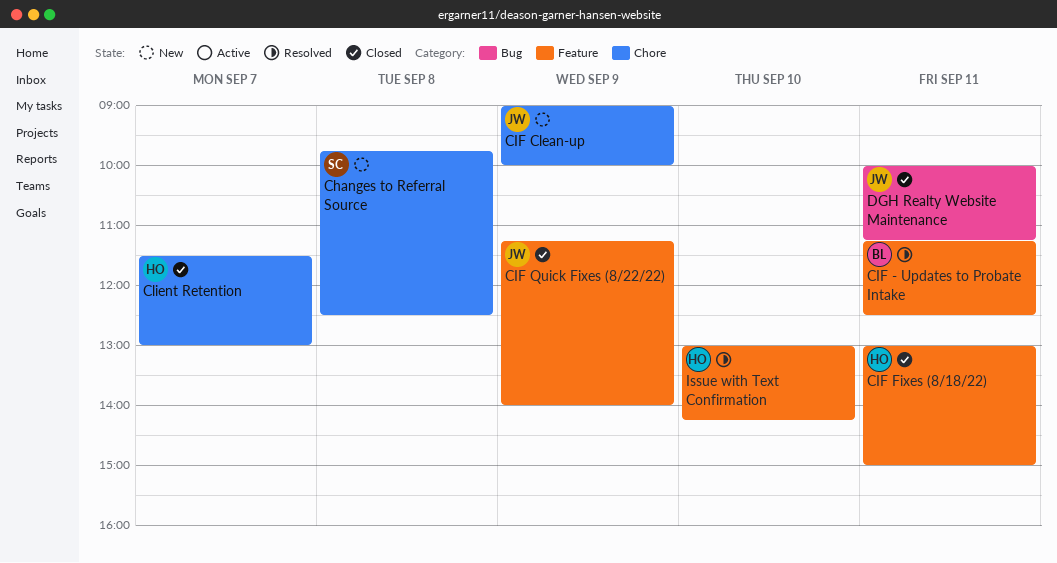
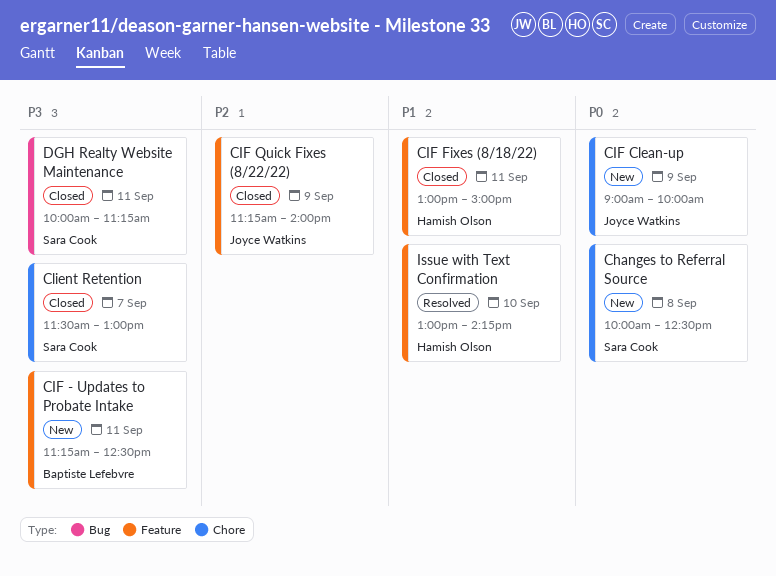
Changes to Referral Source, begins: 09:45 -> 10:00
CIF - Updates to Probate Intake, status: Resolved -> New
Client Retention, owner: Hamish Olson -> Sara Cook
DGH Realty Website Maintenance, owner: Joyce Watkins -> Sara Cook

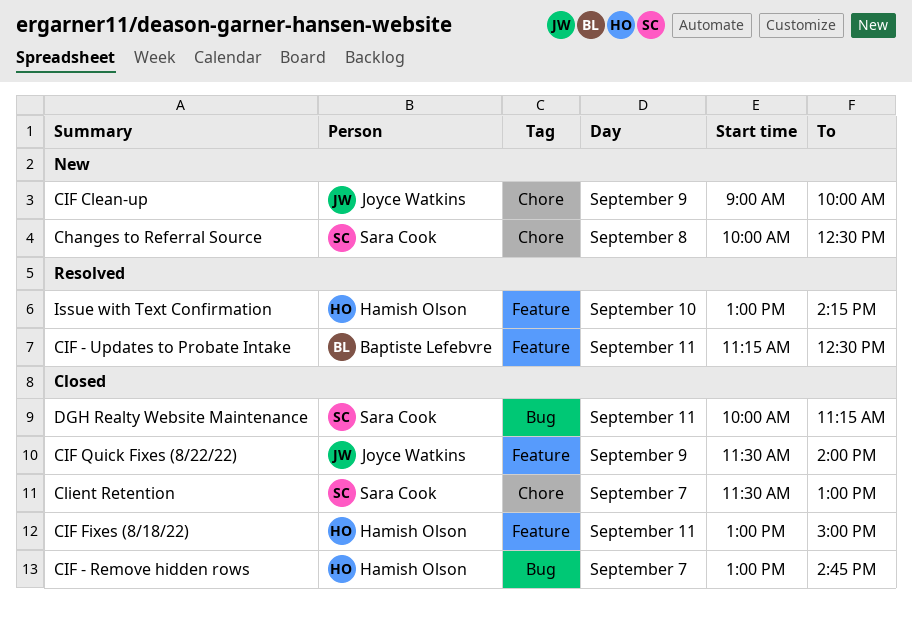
CIF - Remove hidden rows: none -> present
CIF - Updates to Probate Intake, status: New -> Resolved
CIF Quick Fixes (8/22/22), begins: 11:15 -> 11:30

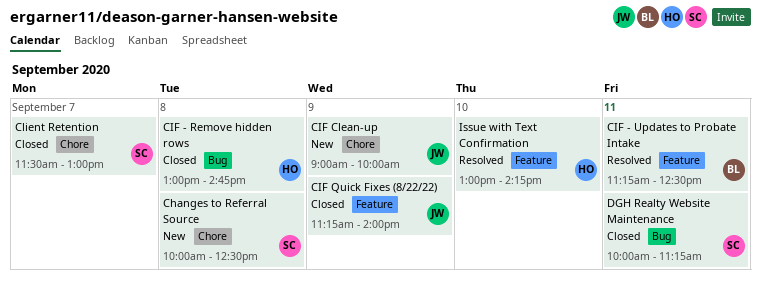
CIF - Remove hidden rows, day: Sep 7 -> Sep 8
CIF Fixes (8/18/22): present -> none
CIF Quick Fixes (8/22/22), begins: 11:30 -> 11:15

